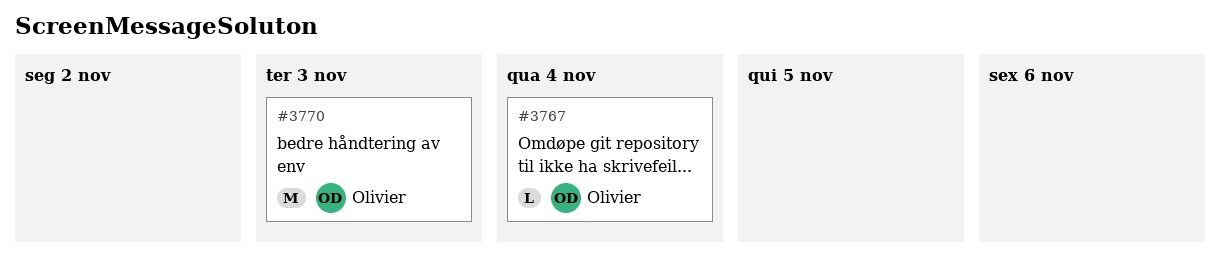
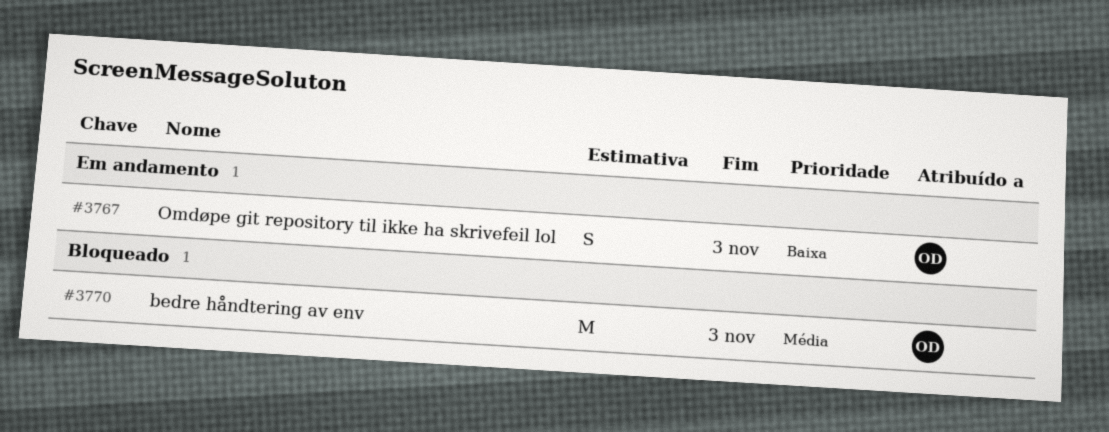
#3767, estimate: L -> S
#3767, due: Nov 4 -> Nov 3

